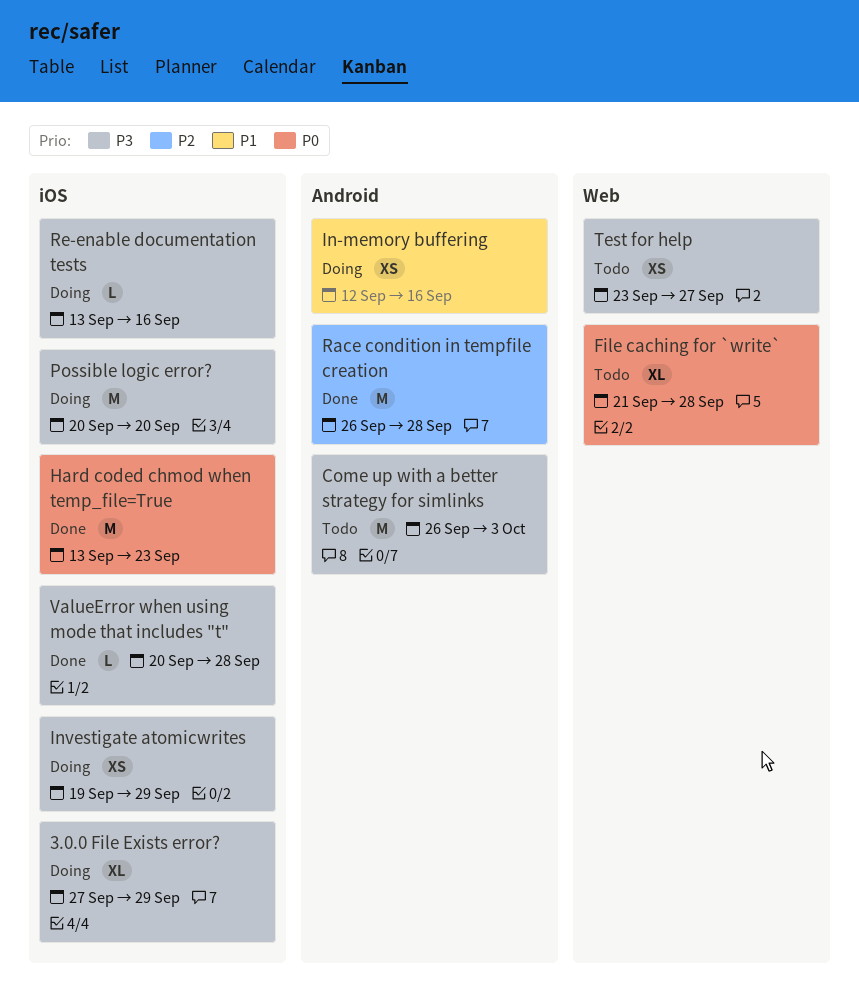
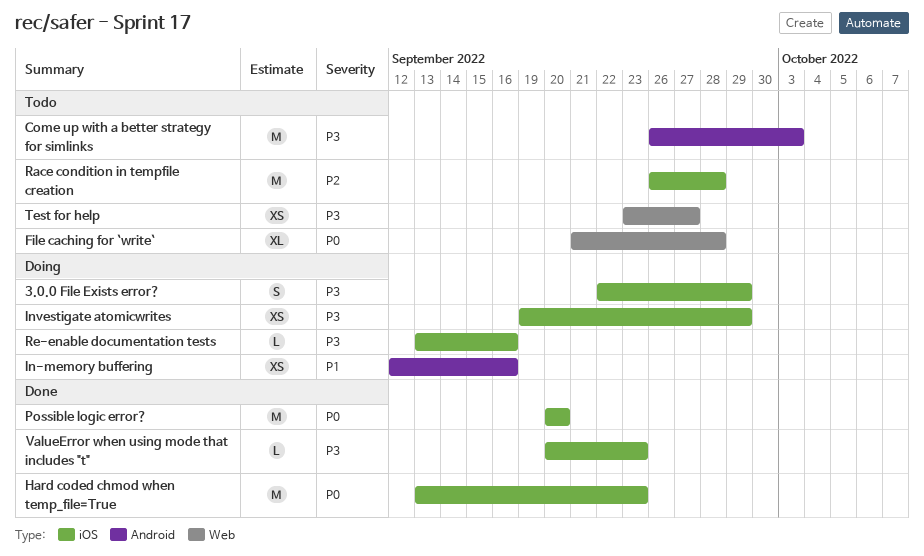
3.0.0 File Exists error?, estimate: XL -> S
3.0.0 File Exists error?, start: Sep 27 -> Sep 22
Possible logic error?, status: Doing -> Done
Possible logic error?, priority: P3 -> P0
Race condition in tempfile creation, status: Done -> Todo
Race condition in tempfile creation, label: Android -> iOS
ValueError when using mode that includes "t", due: Sep 28 -> Sep 23

